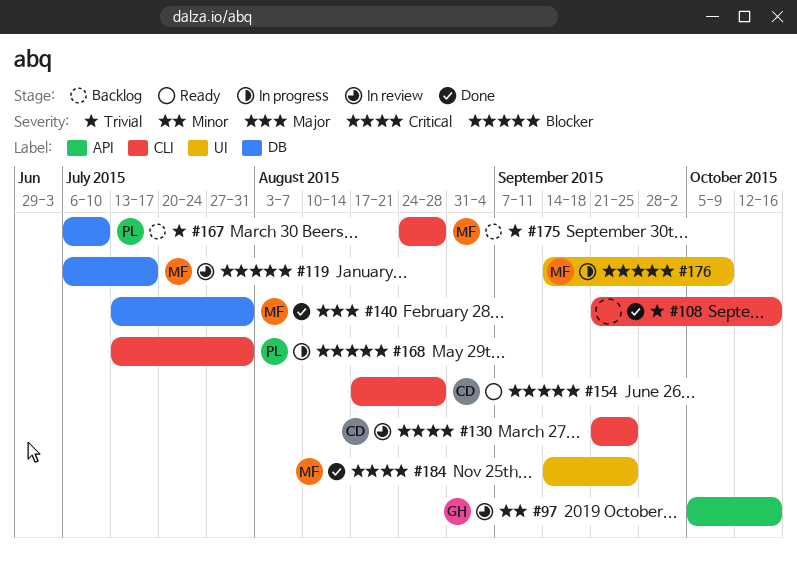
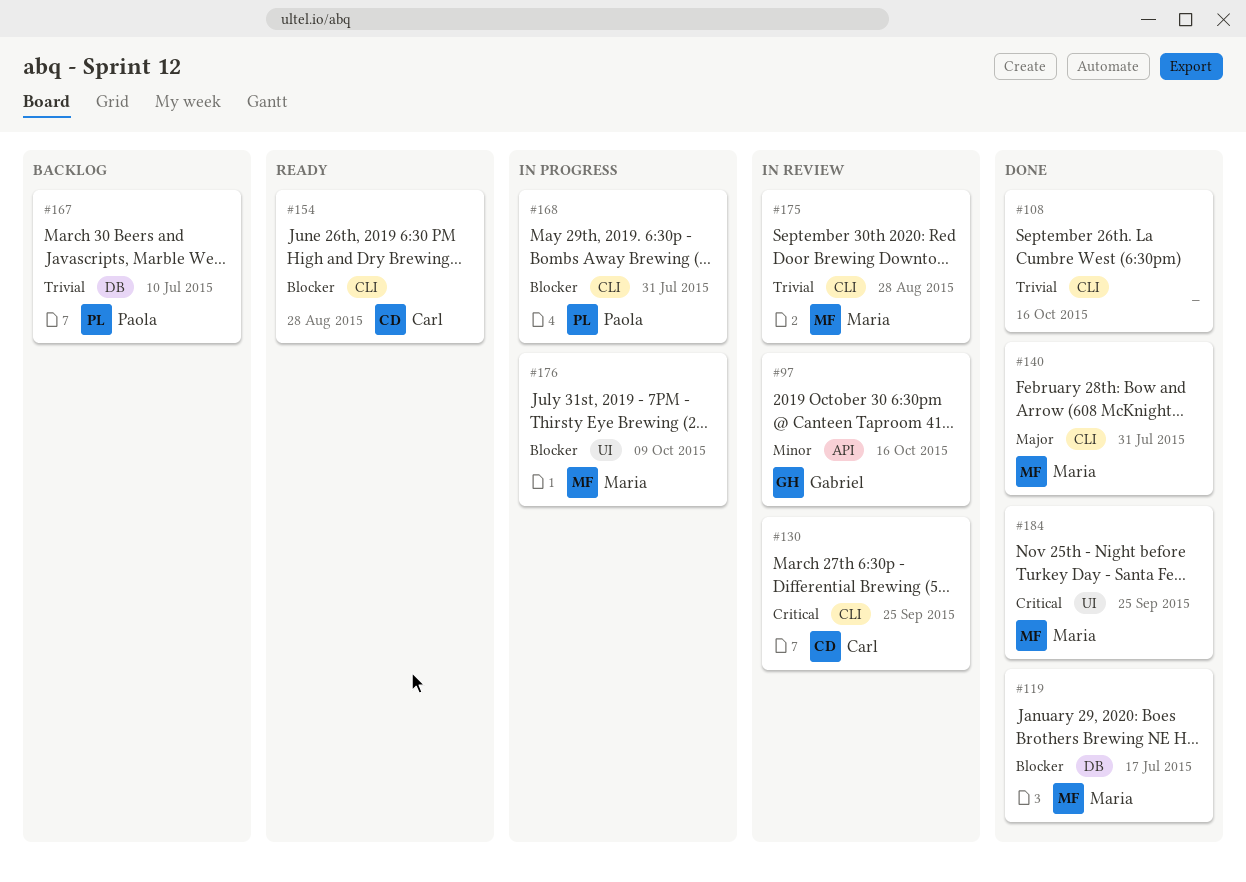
#119, status: In review -> Done
#140, label: DB -> CLI
#175, status: Backlog -> In review

